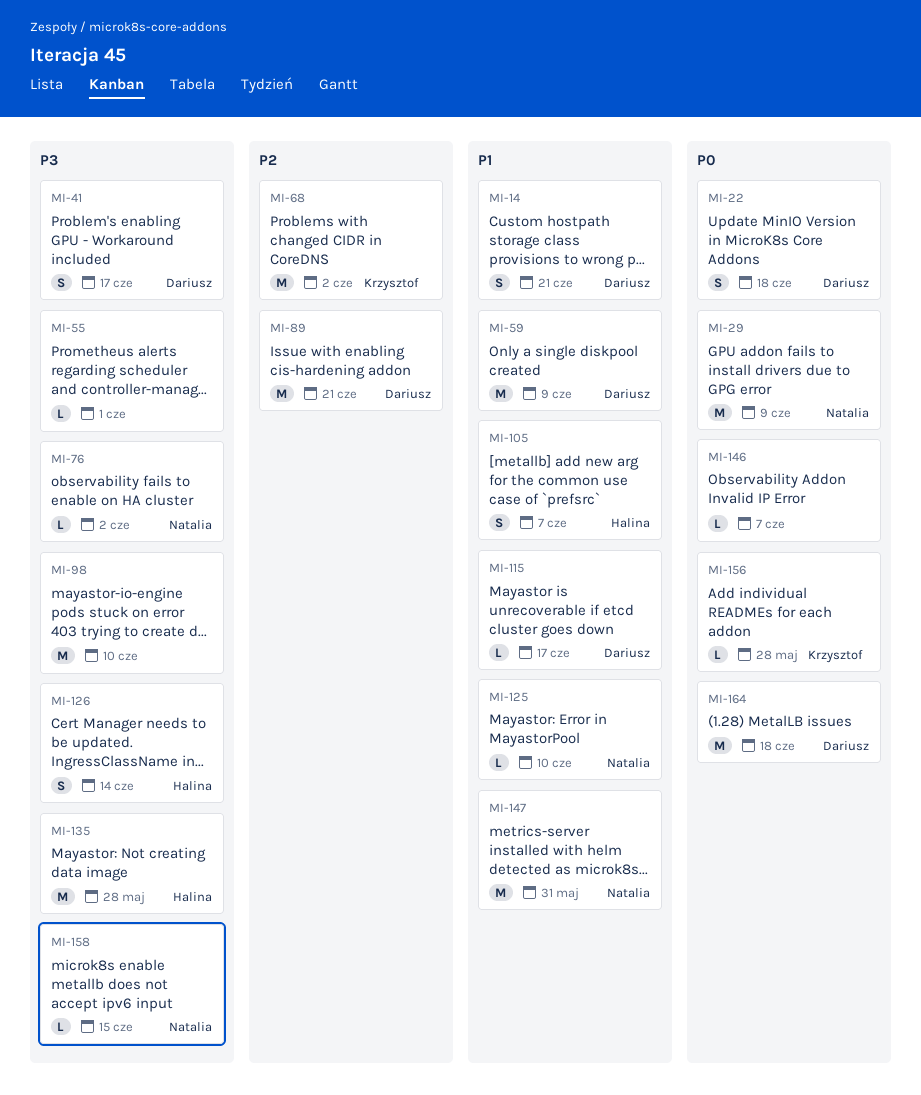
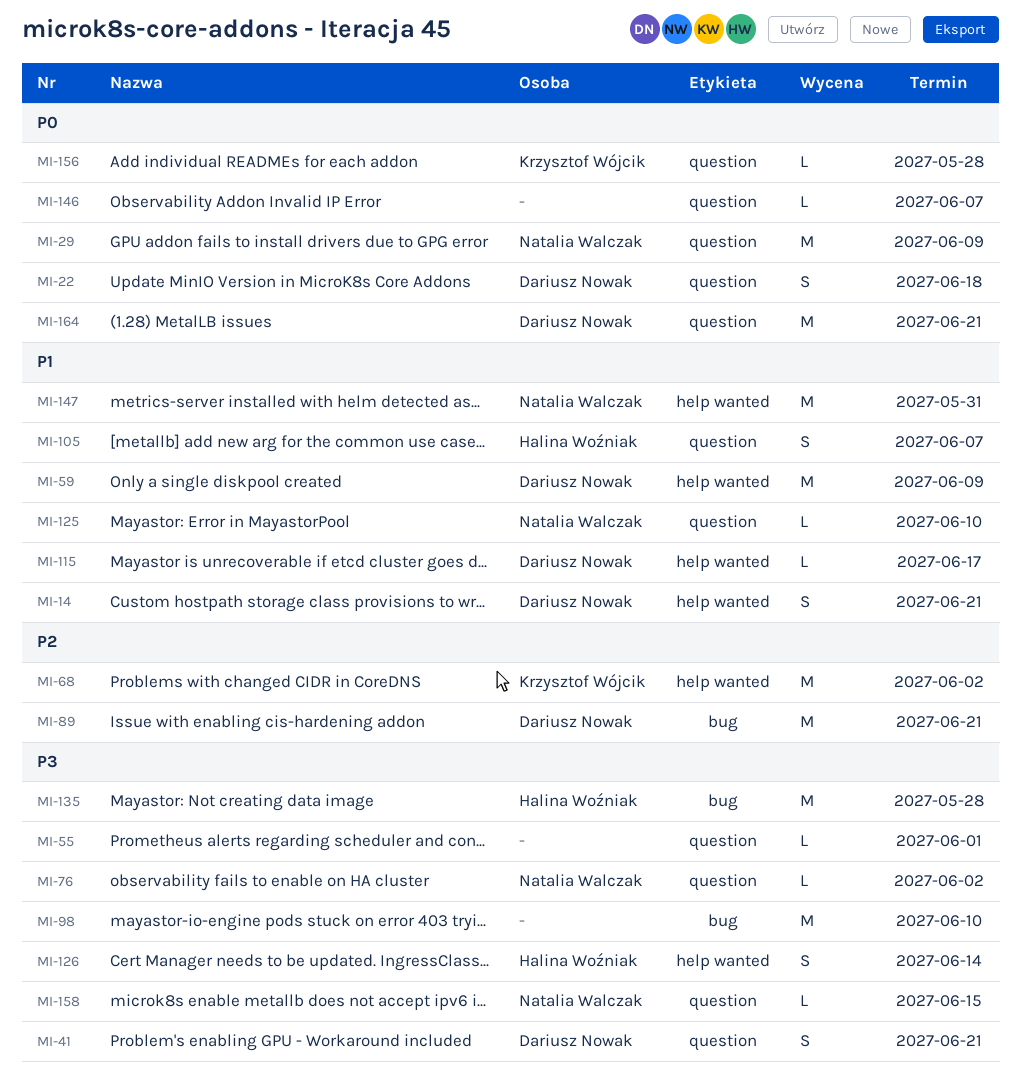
MI-41, due: Jun 17 -> Jun 21
MI-164, due: Jun 18 -> Jun 21

